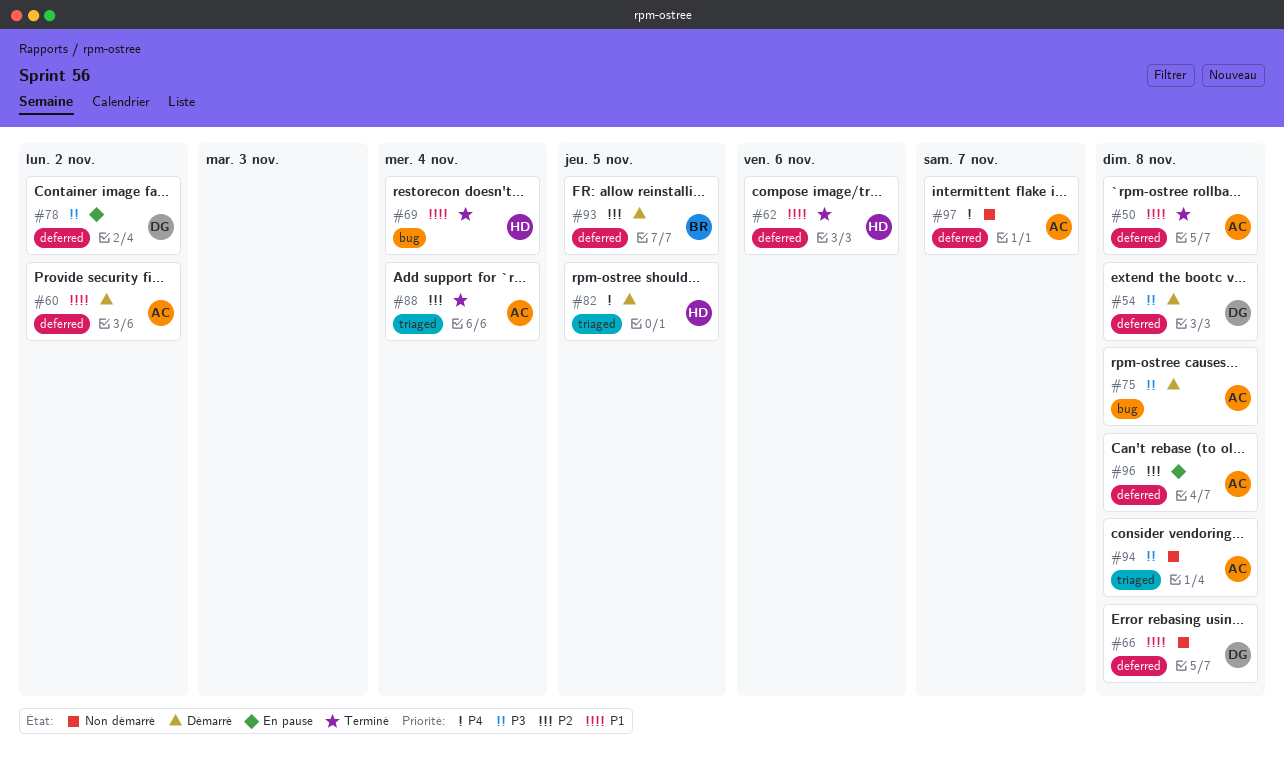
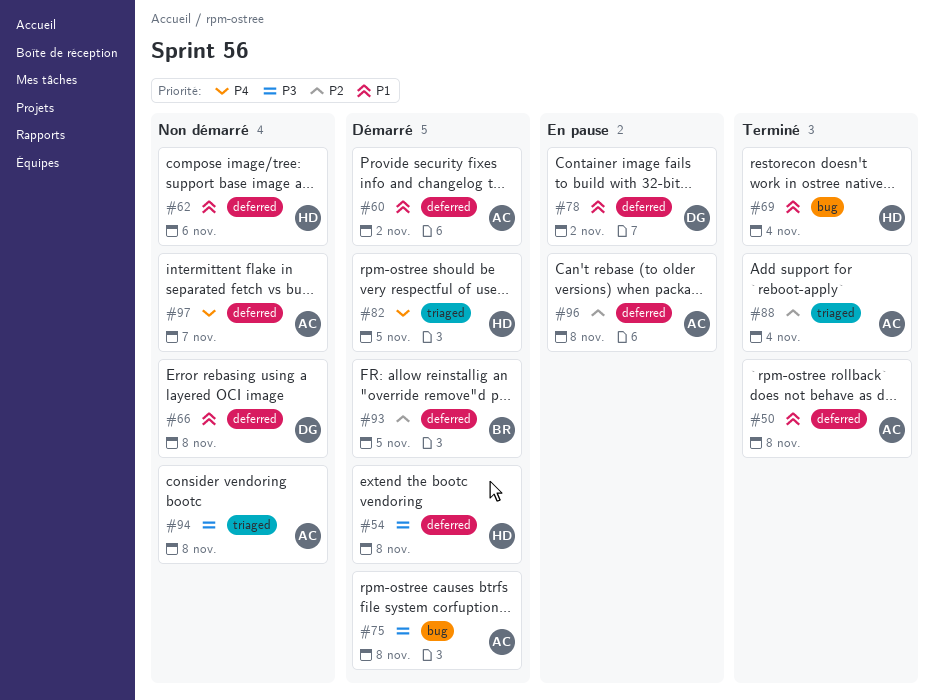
#54, owner: DG -> HD
#62, status: Terminé -> Non démarré
#78, priority: P3 -> P1

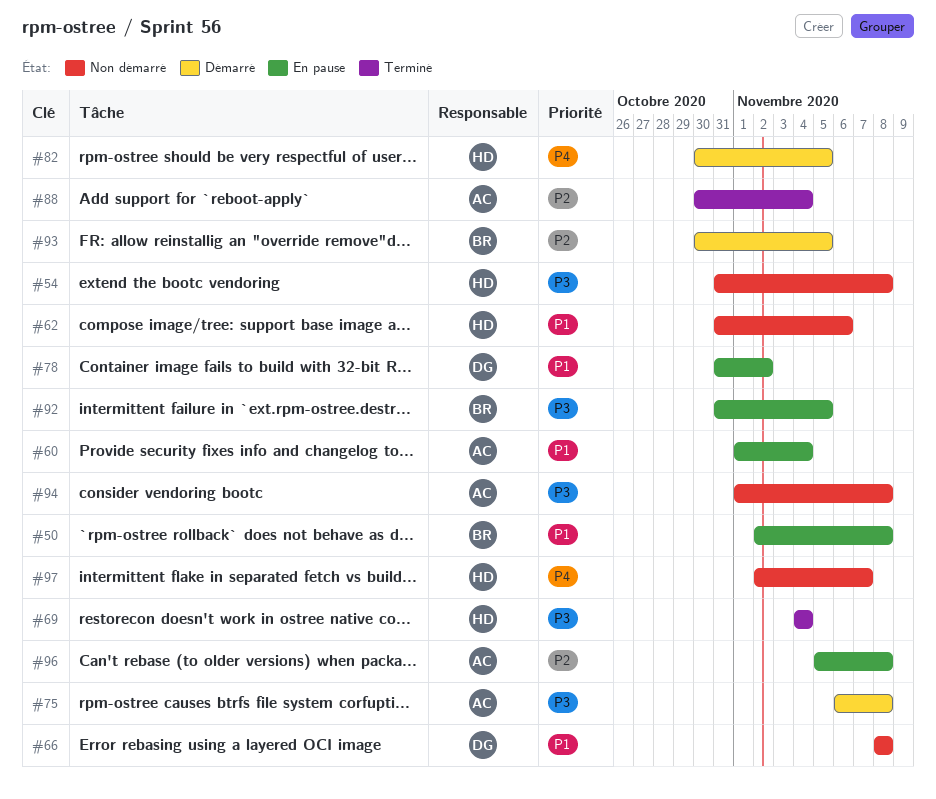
#50, status: Terminé -> En pause
#50, owner: AC -> BR
#54, status: Démarré -> Non démarré
#60, status: Démarré -> En pause
#60, due: Nov 2 -> Nov 4
#69, priority: P1 -> P3
#92: none -> present
#97, owner: AC -> HD

